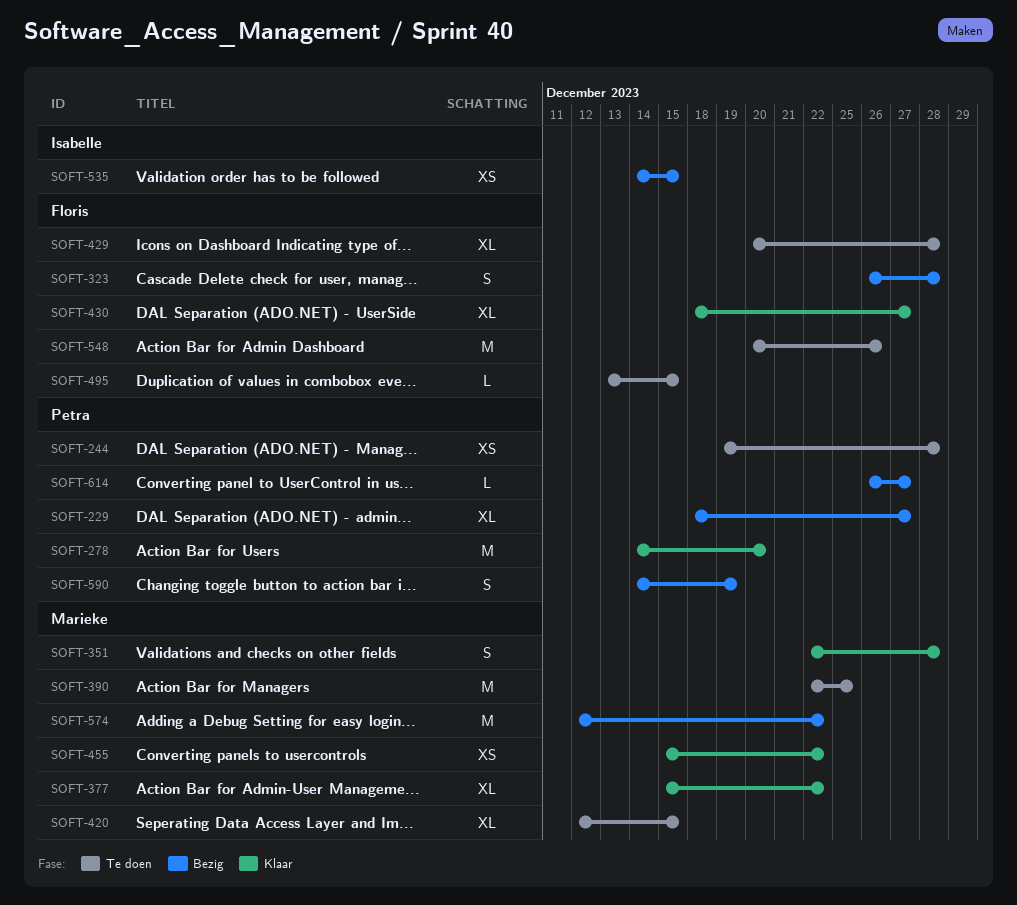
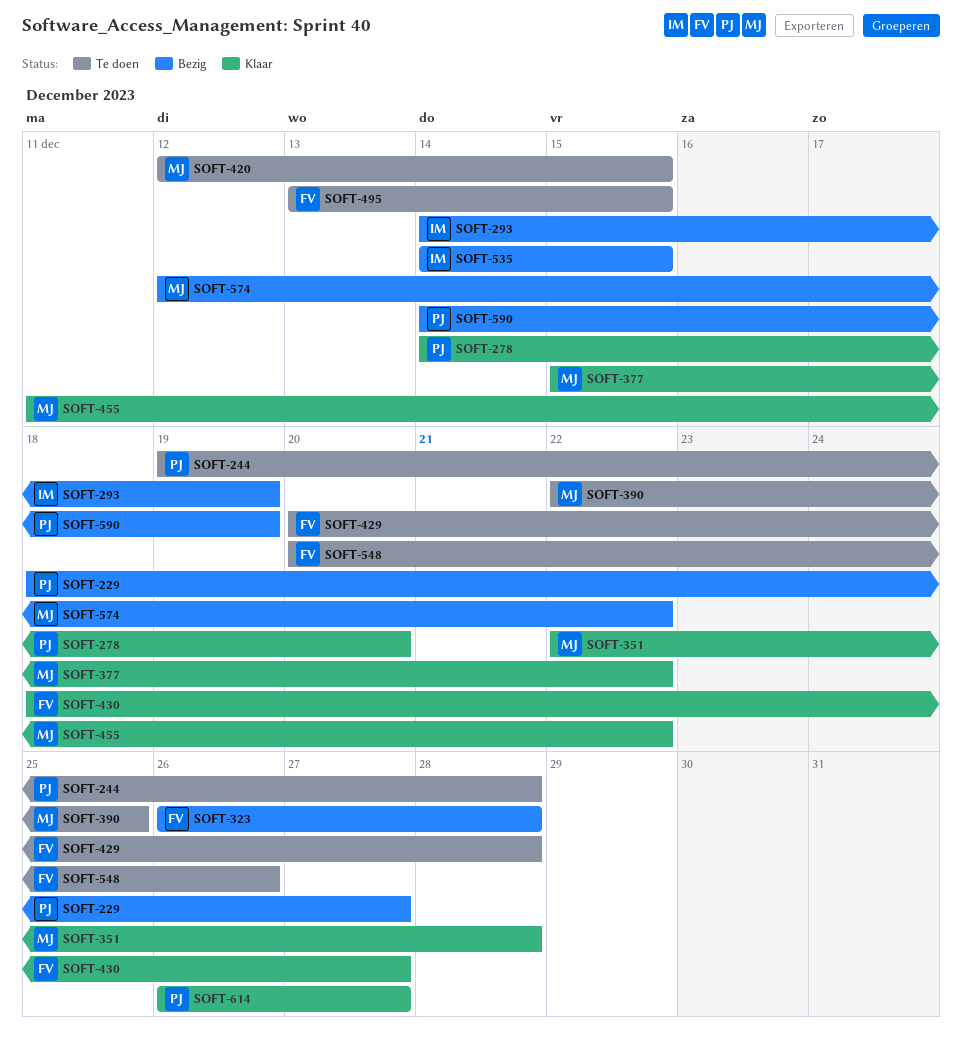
SOFT-293: none -> present
SOFT-455, start: Dec 15 -> Dec 11
SOFT-614, status: Bezig -> Klaar

